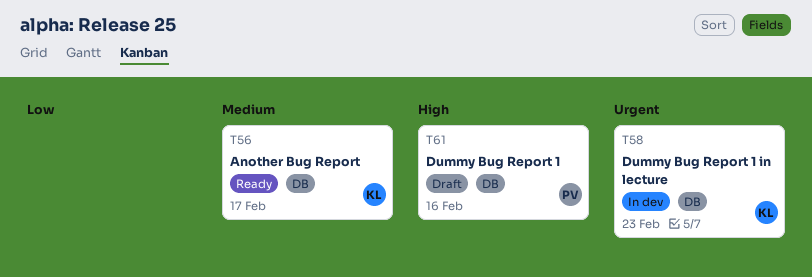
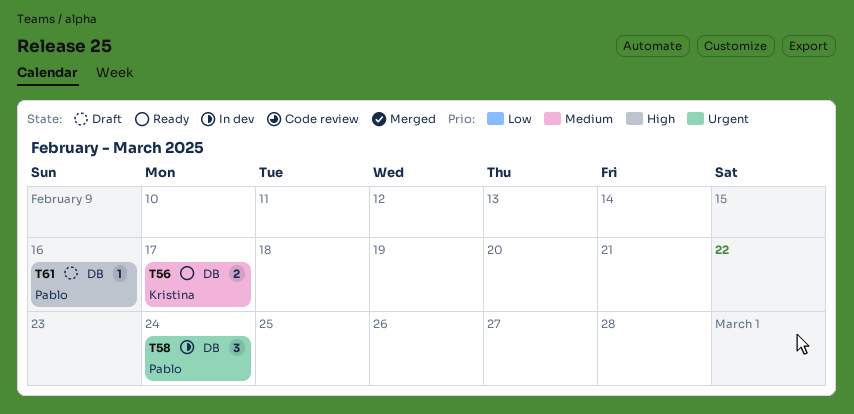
T58, owner: Kristina -> Pablo
T58, due: Feb 23 -> Feb 24

